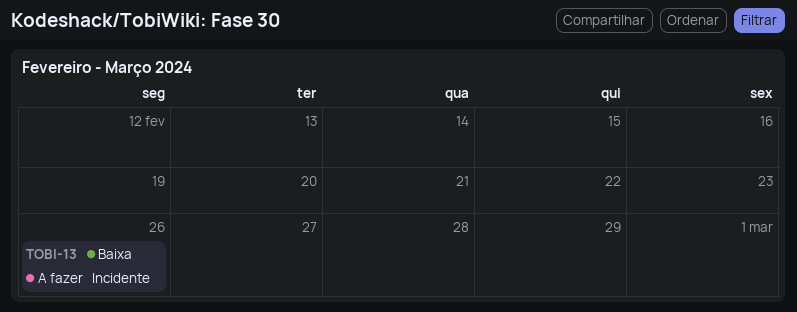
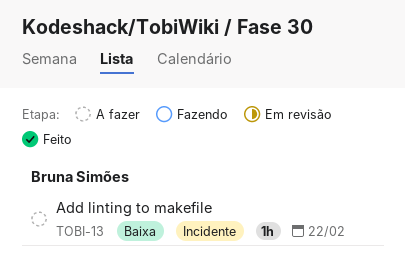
TOBI-13, due: Feb 26 -> Feb 22

